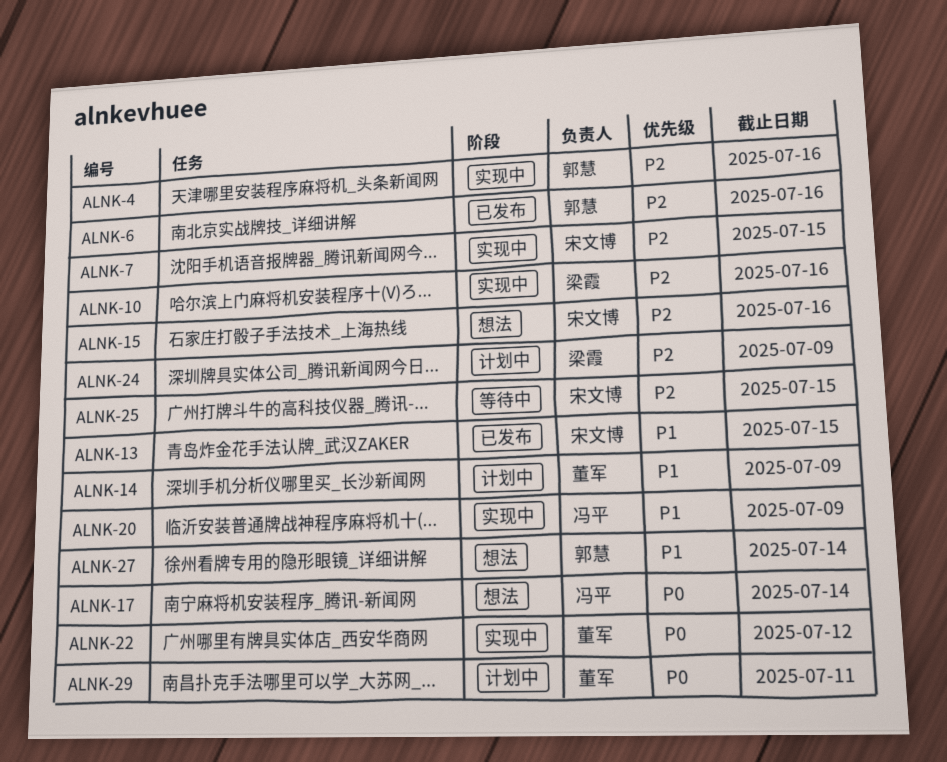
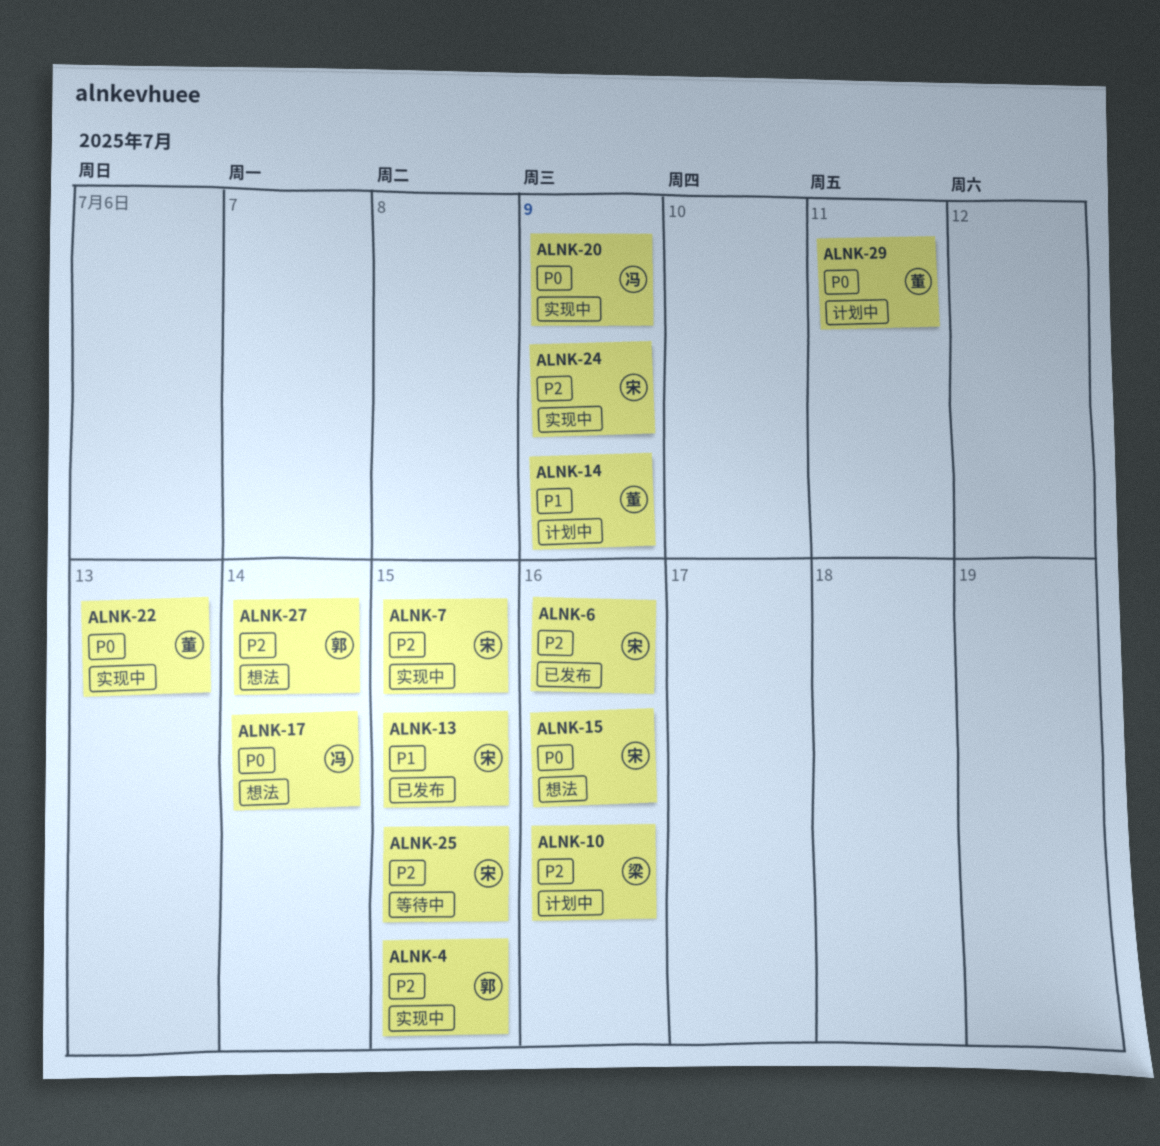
ALNK-4, due: Jul 16 -> Jul 15
ALNK-6, owner: 郭慧 -> 宋文博
ALNK-10, status: 实现中 -> 计划中
ALNK-15, priority: P2 -> P0
ALNK-20, priority: P1 -> P0
ALNK-22, due: Jul 12 -> Jul 13
ALNK-24, status: 计划中 -> 实现中
ALNK-24, owner: 梁霞 -> 宋文博
ALNK-27, priority: P1 -> P2

